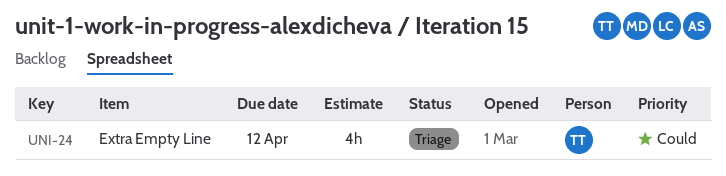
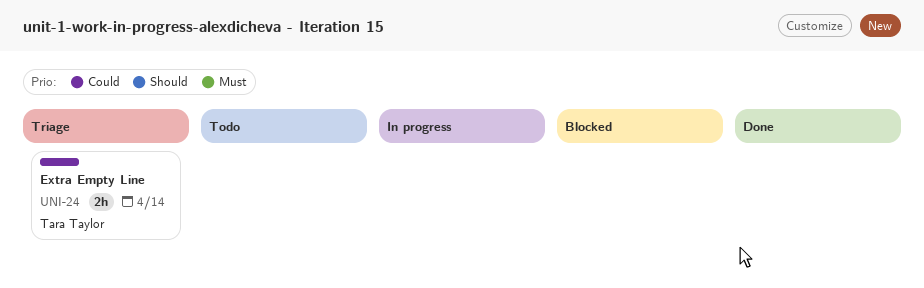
UNI-24, estimate: 4h -> 2h
UNI-24, due: Apr 12 -> Apr 14

